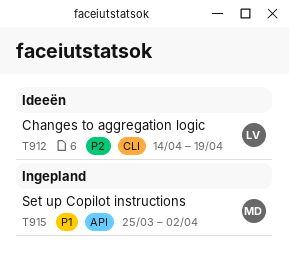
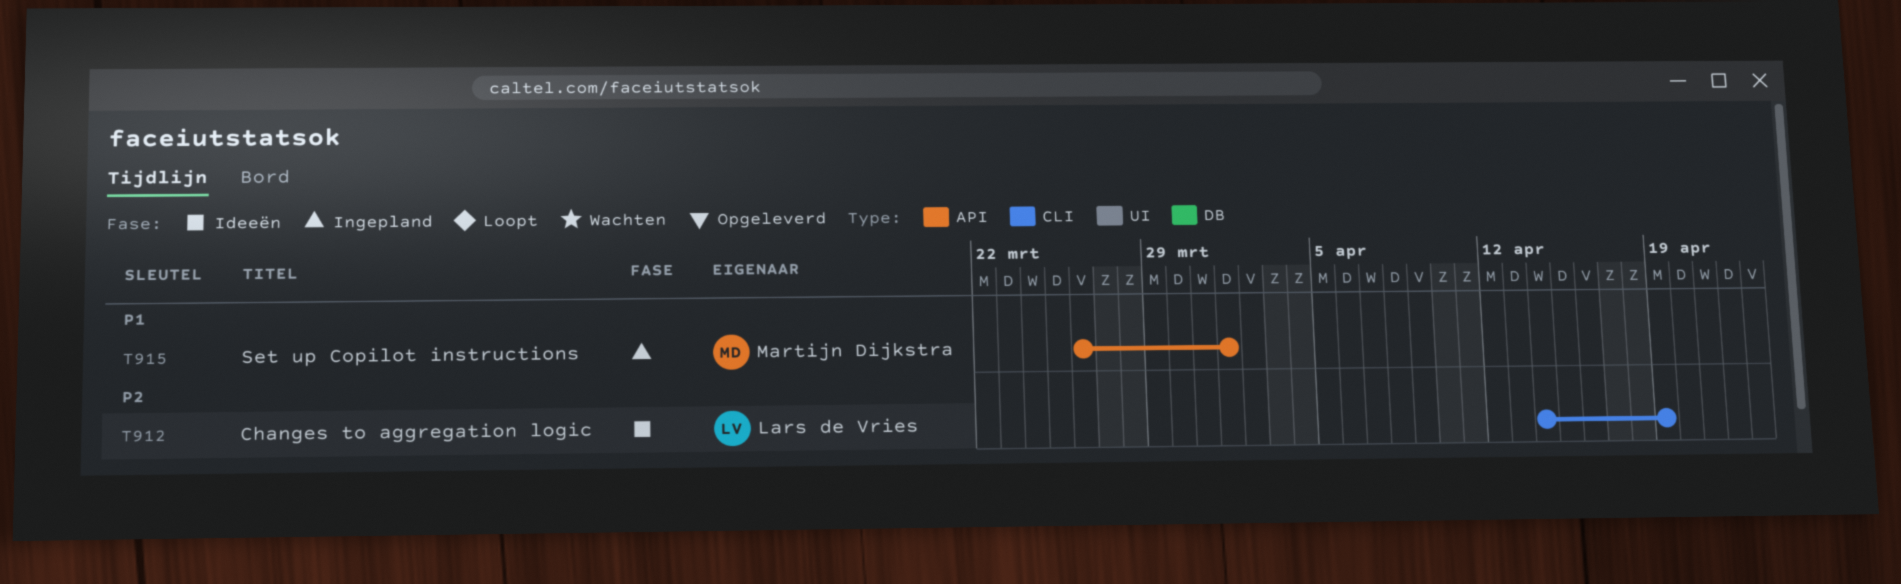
T915, start: Mar 25 -> Mar 26
T915, due: Apr 2 -> Apr 1

